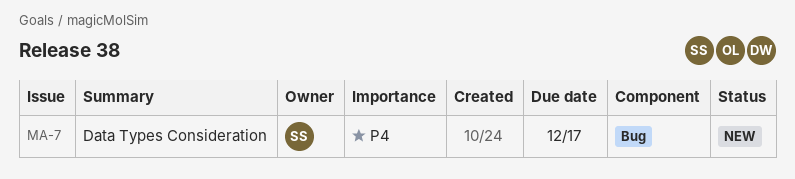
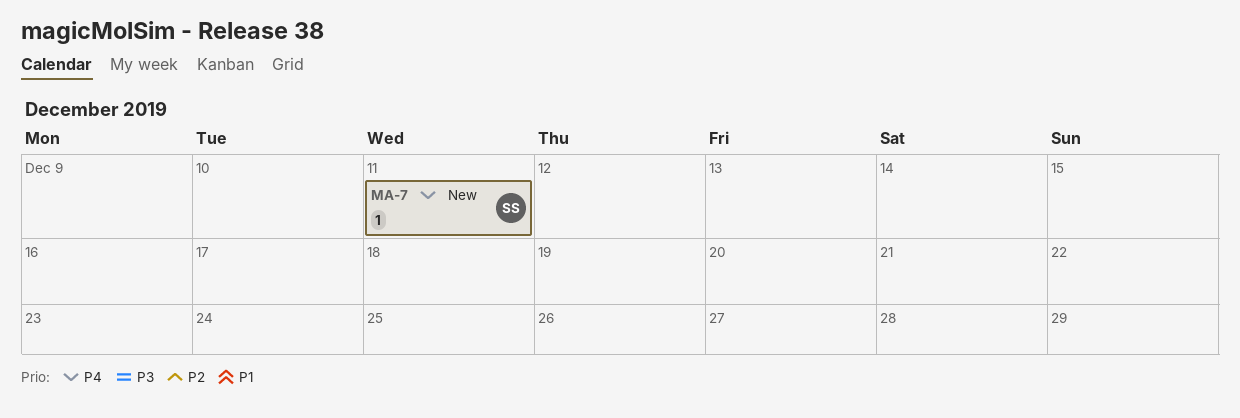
MA-7, due: Dec 17 -> Dec 11

